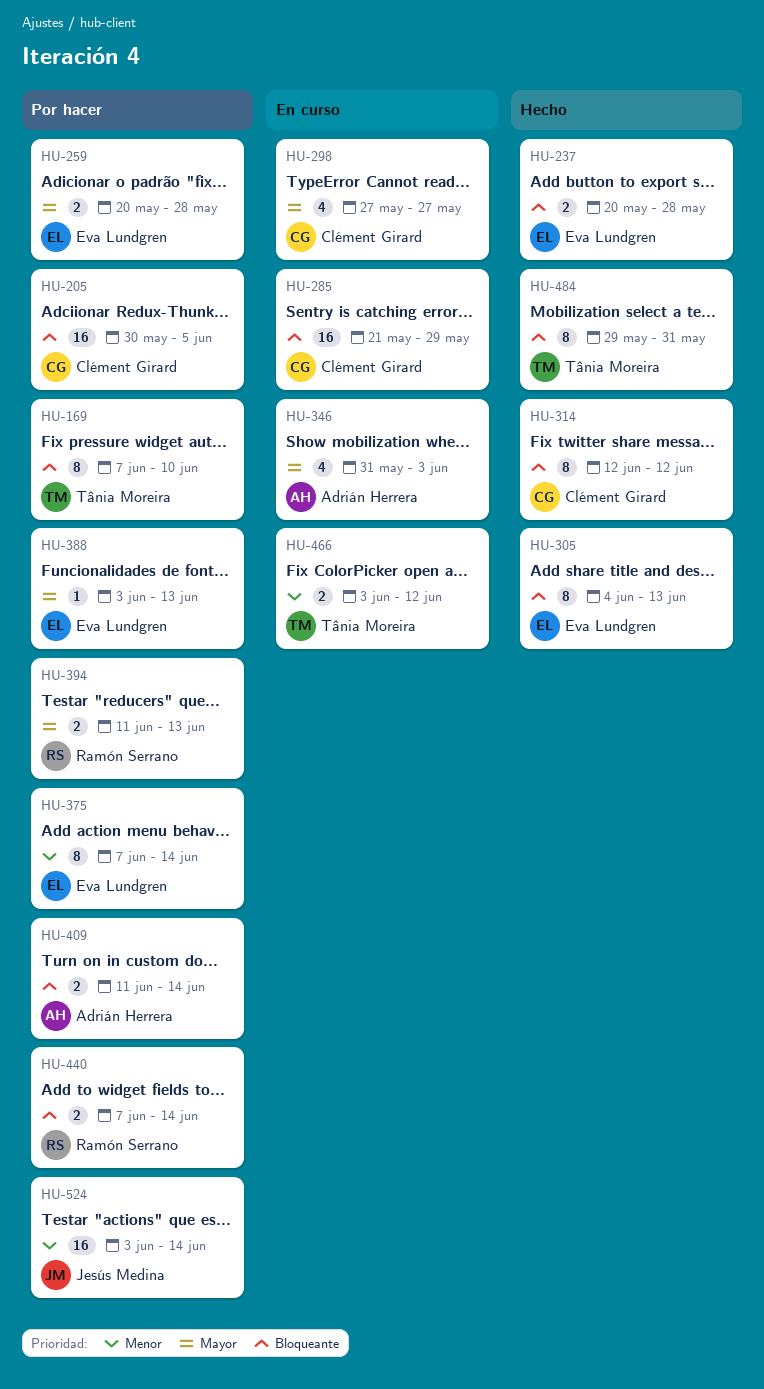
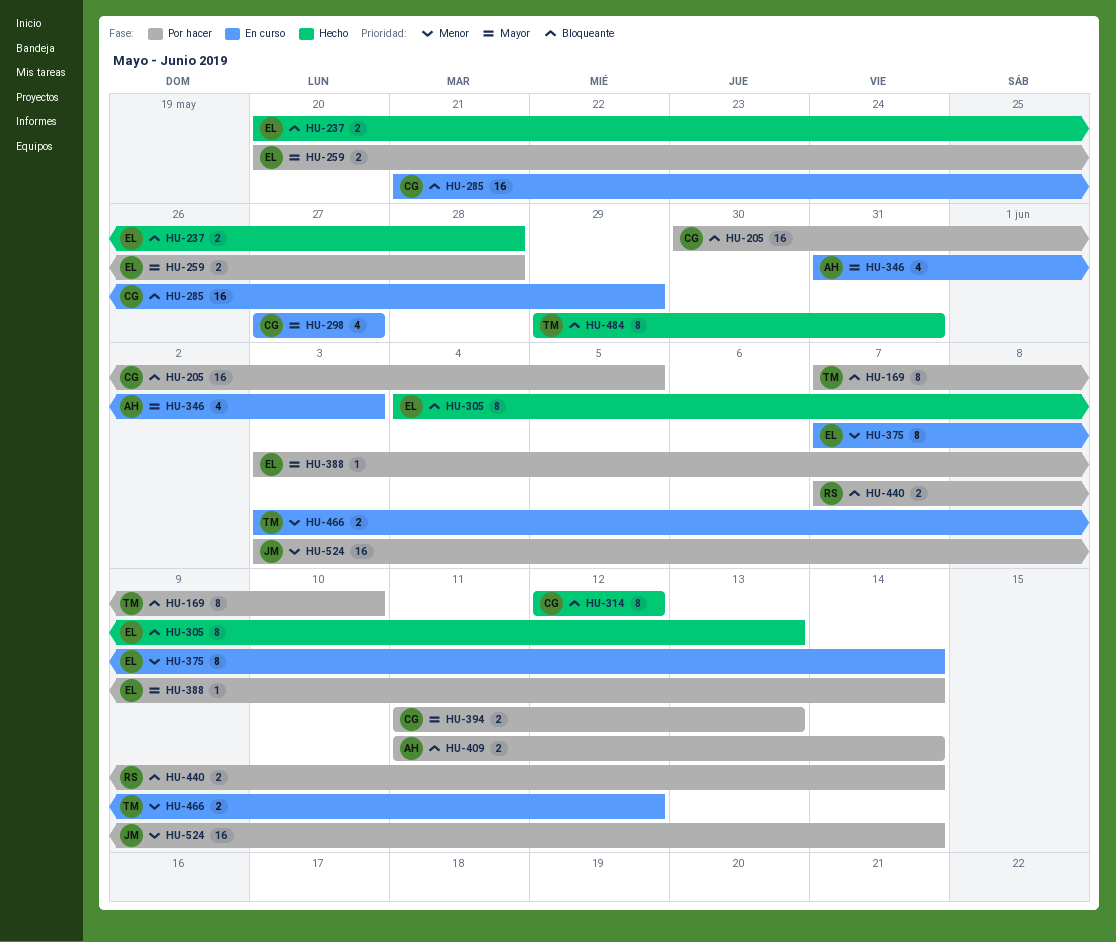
HU-375, status: Por hacer -> En curso
HU-388, due: Jun 13 -> Jun 14
HU-394, owner: Ramón Serrano -> Clément Girard

